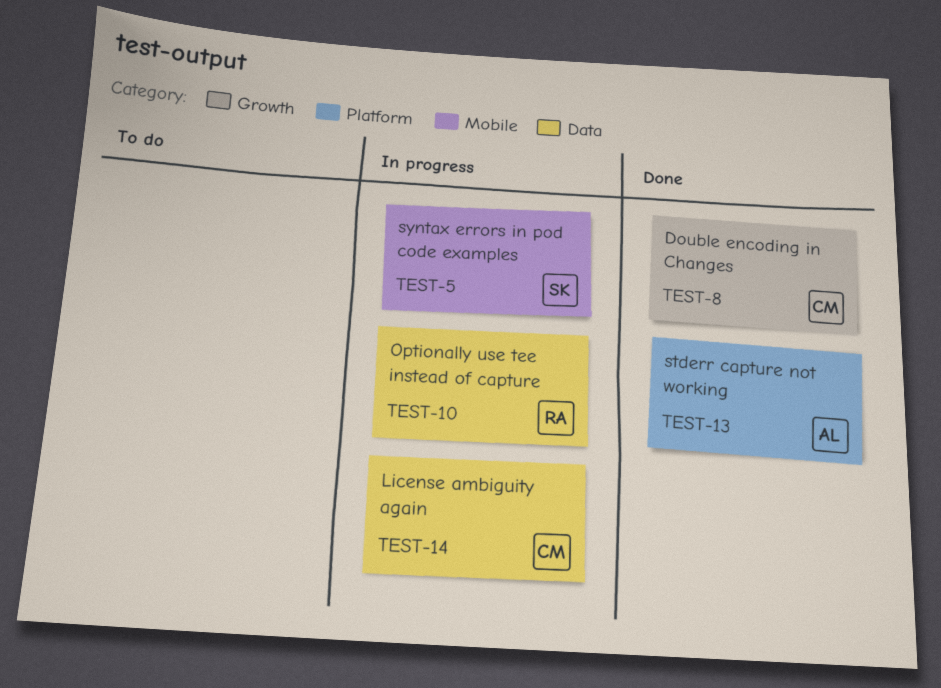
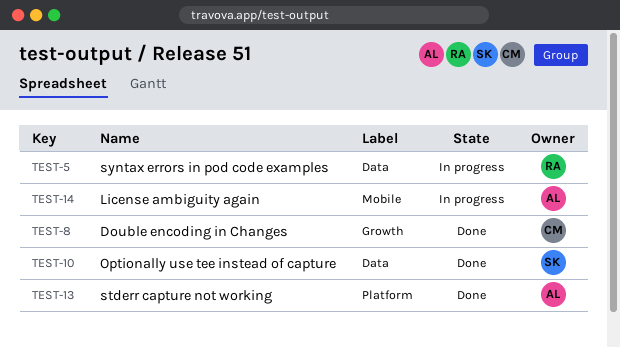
TEST-5, owner: SK -> RA
TEST-5, label: Mobile -> Data
TEST-10, status: In progress -> Done
TEST-10, owner: RA -> SK
TEST-14, owner: CM -> AL
TEST-14, label: Data -> Mobile

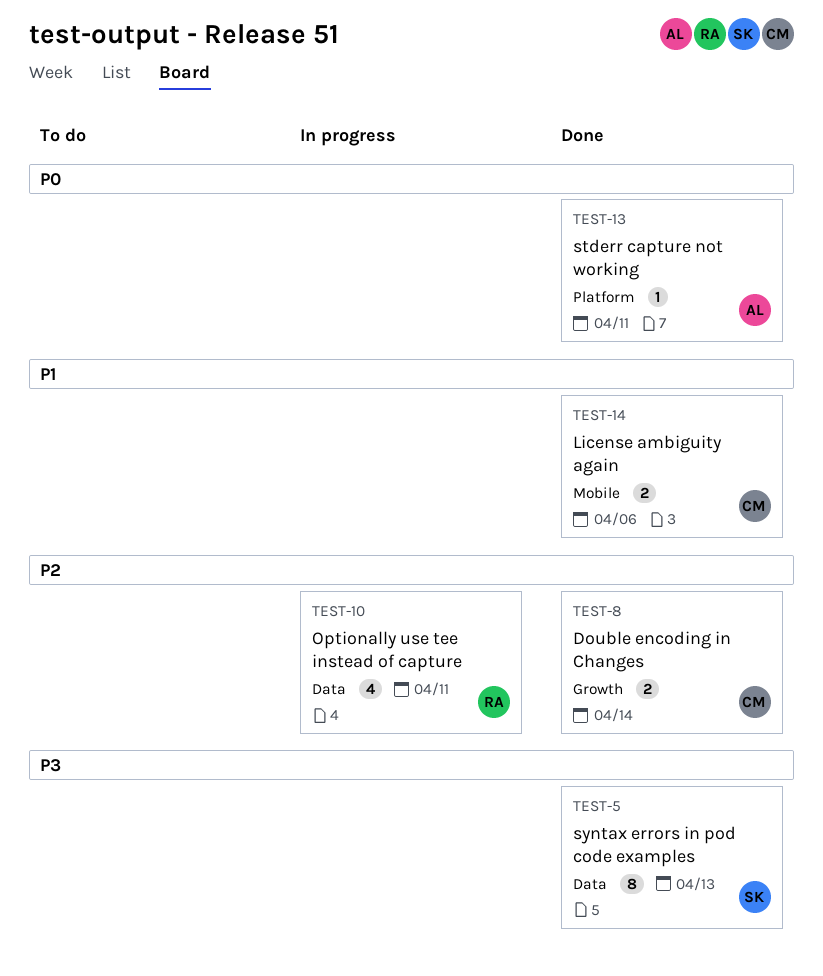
TEST-5, status: In progress -> Done
TEST-5, owner: RA -> SK
TEST-10, status: Done -> In progress
TEST-10, owner: SK -> RA
TEST-14, status: In progress -> Done
TEST-14, owner: AL -> CM

